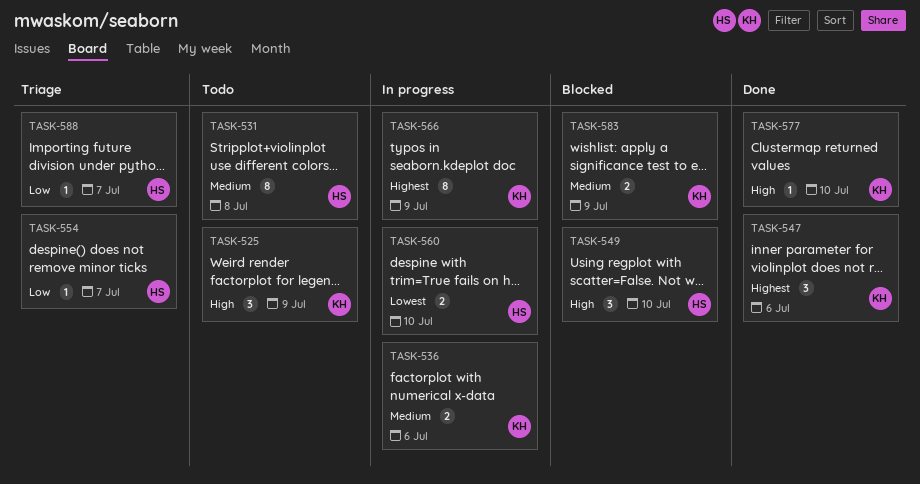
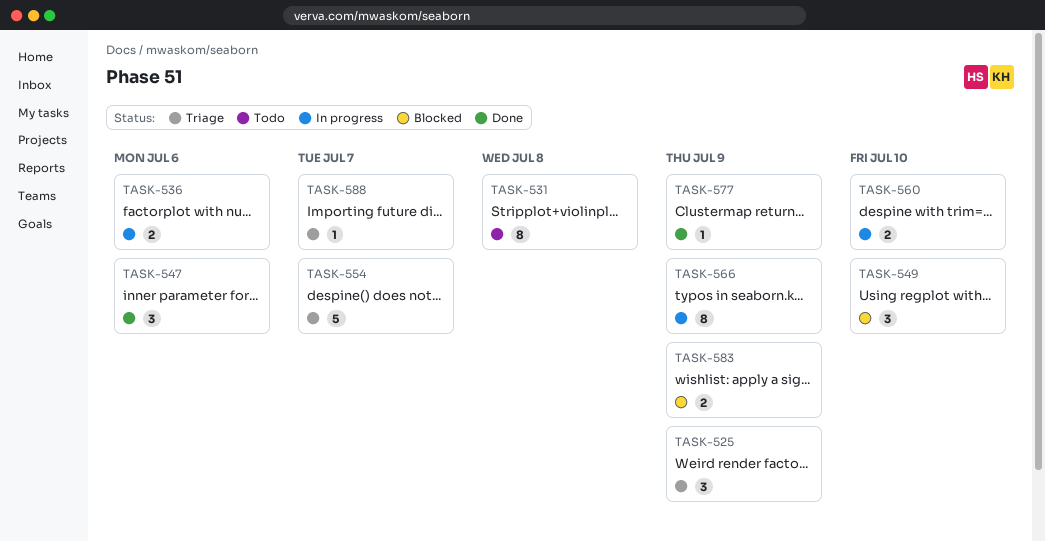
TASK-525, status: Todo -> Triage
TASK-554, estimate: 1 -> 5
TASK-577, due: Jul 10 -> Jul 9

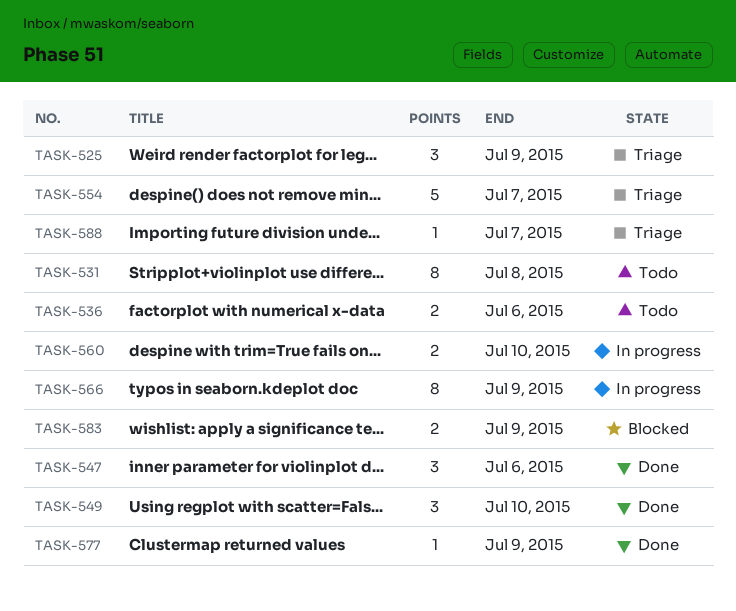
TASK-536, status: In progress -> Todo
TASK-549, status: Blocked -> Done

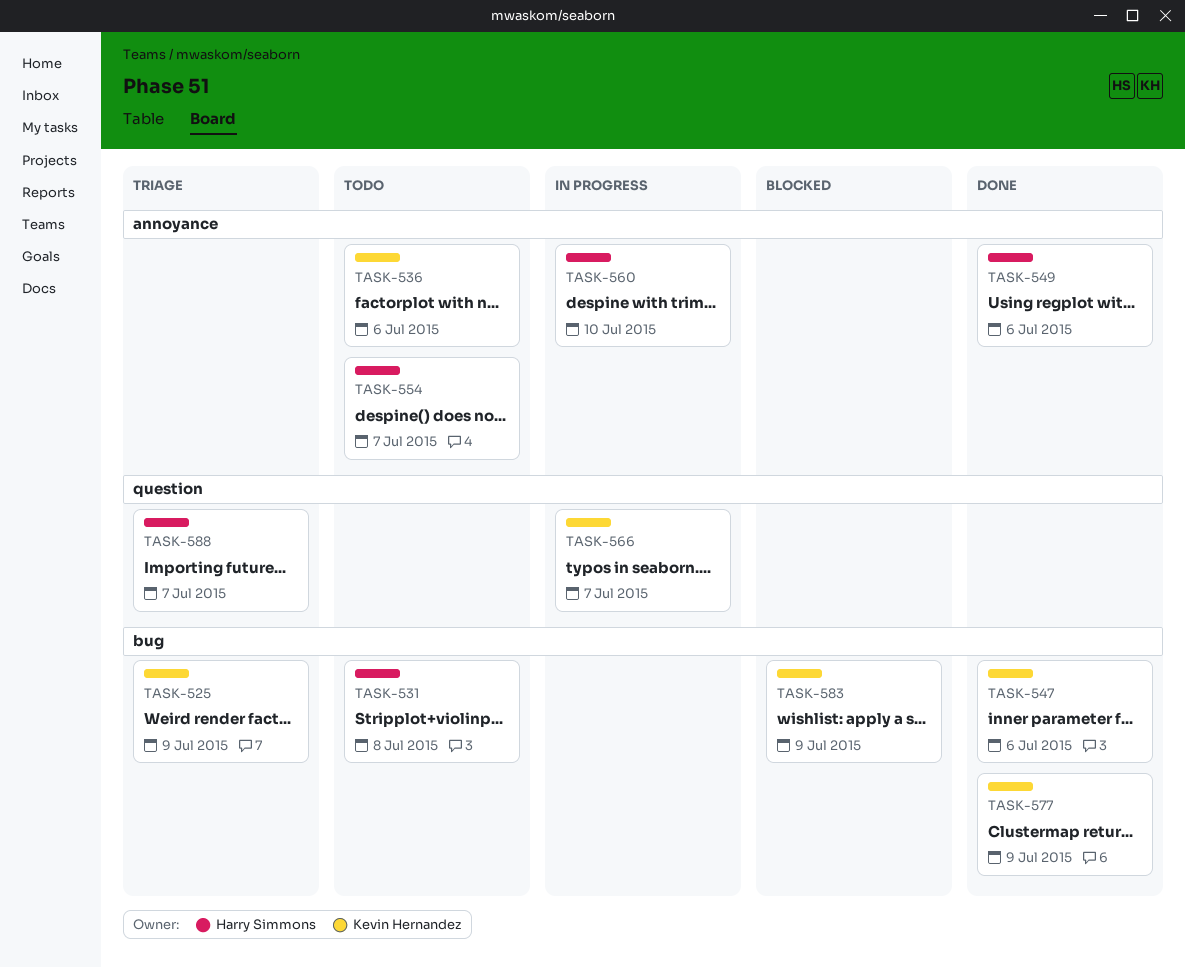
TASK-549, due: Jul 10 -> Jul 6
TASK-554, status: Triage -> Todo
TASK-566, due: Jul 9 -> Jul 7

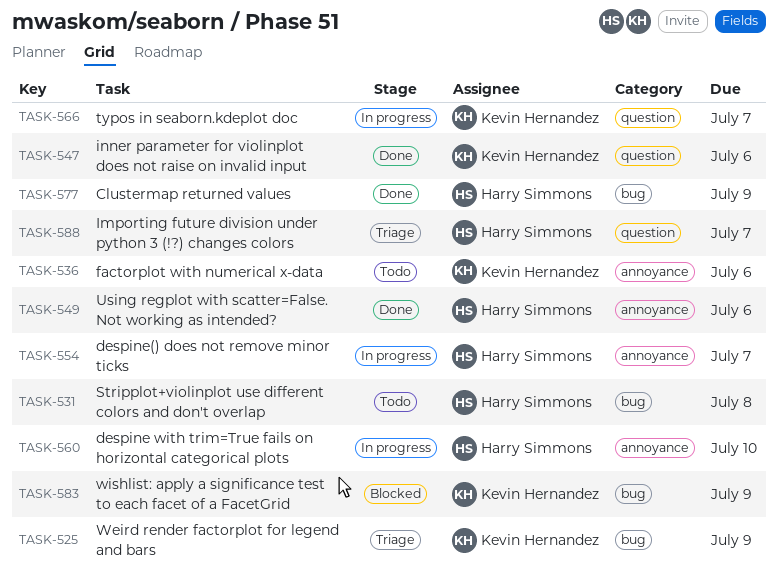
TASK-547, label: bug -> question
TASK-554, status: Todo -> In progress
TASK-577, owner: Kevin Hernandez -> Harry Simmons

